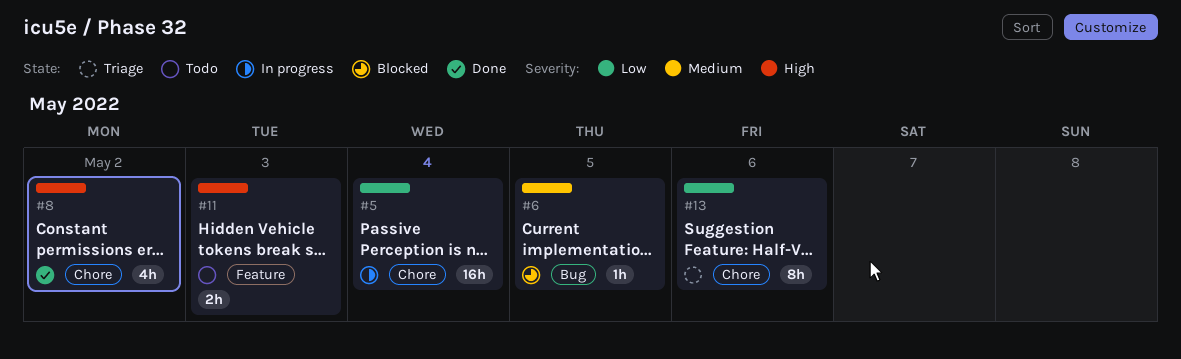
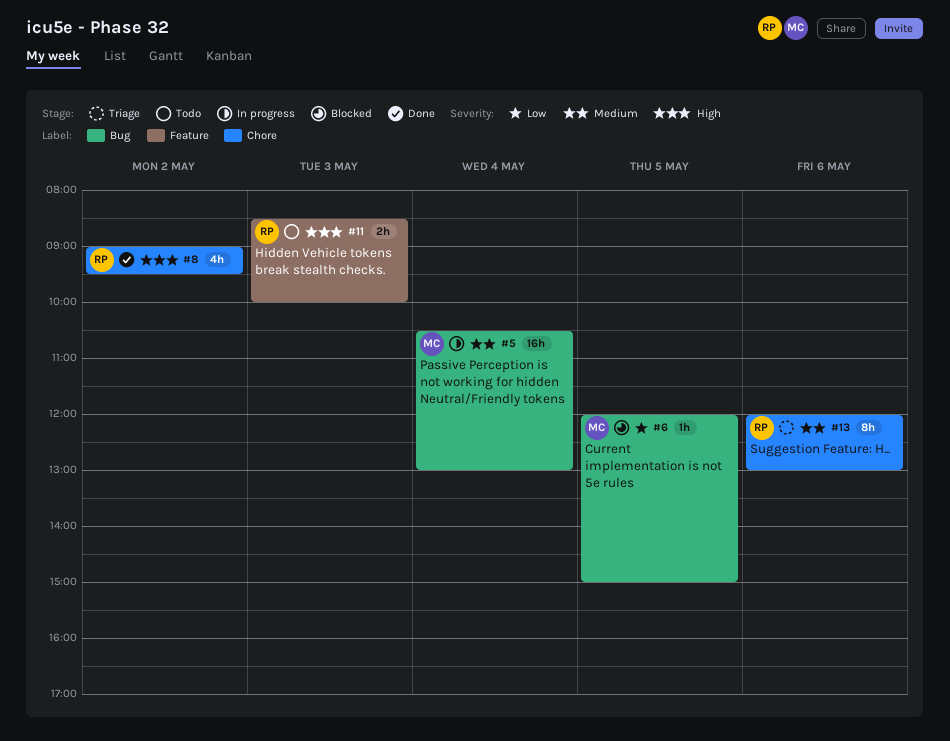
#5, priority: Low -> Medium
#5, label: Chore -> Bug
#6, priority: Medium -> Low
#13, priority: Low -> Medium

